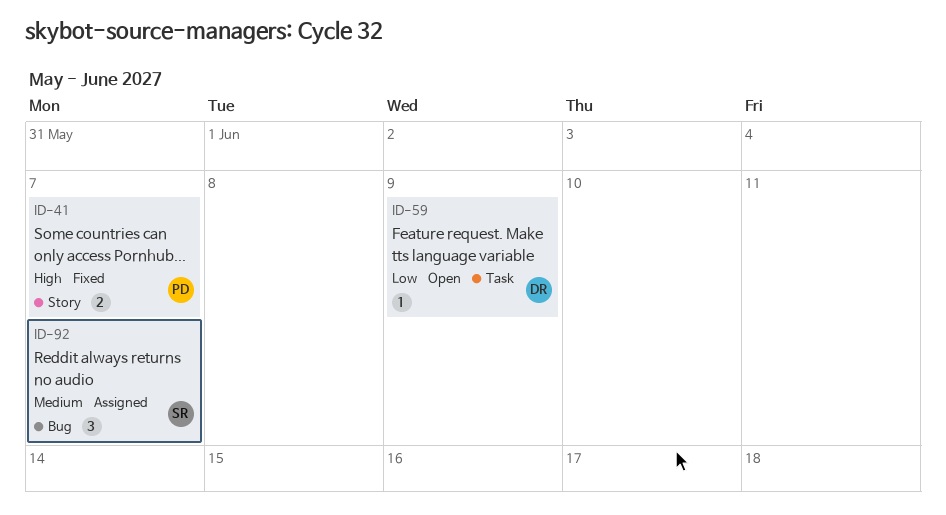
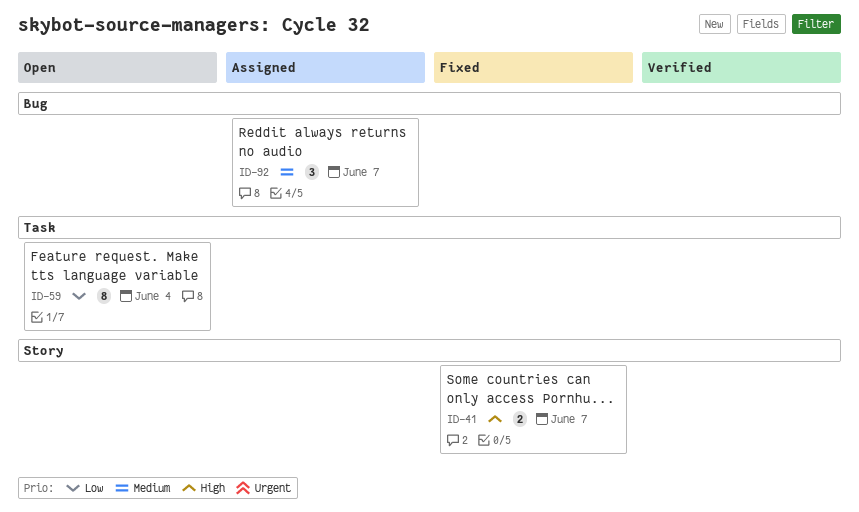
ID-59, estimate: 1 -> 8
ID-59, due: Jun 9 -> Jun 4

